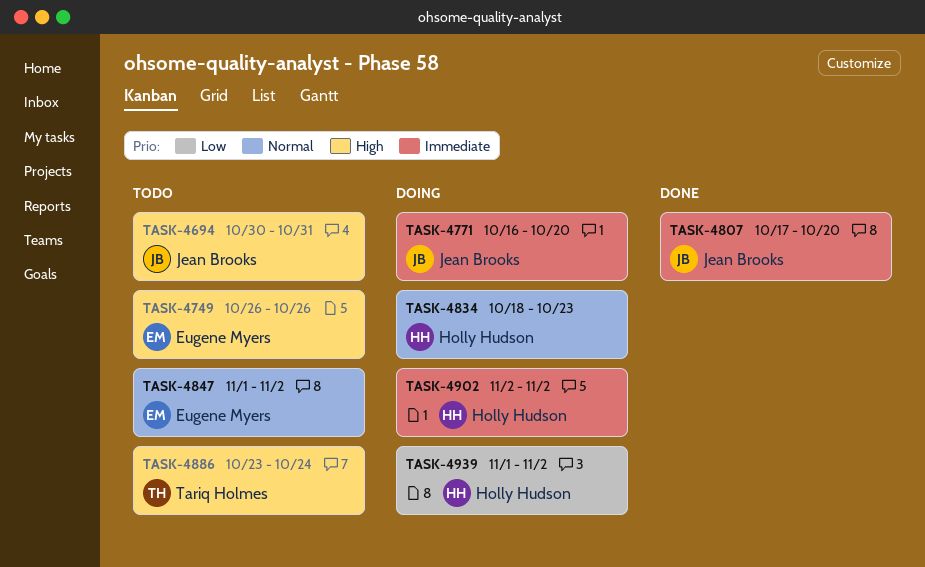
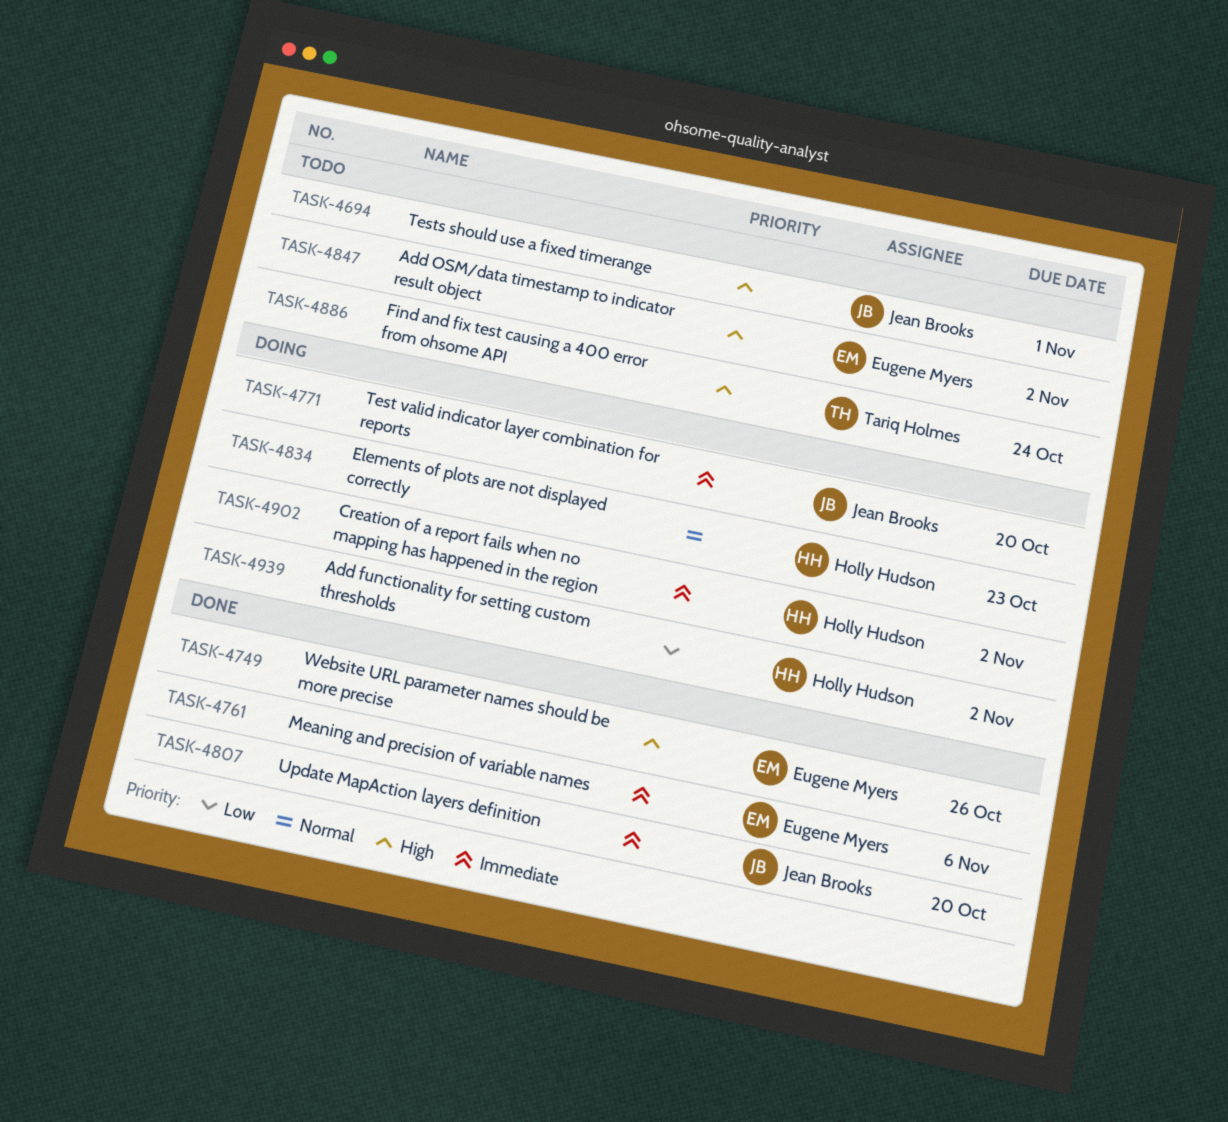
TASK-4694, due: Oct 31 -> Nov 1
TASK-4749, status: Todo -> Done
TASK-4761: none -> present
TASK-4847, priority: Normal -> High

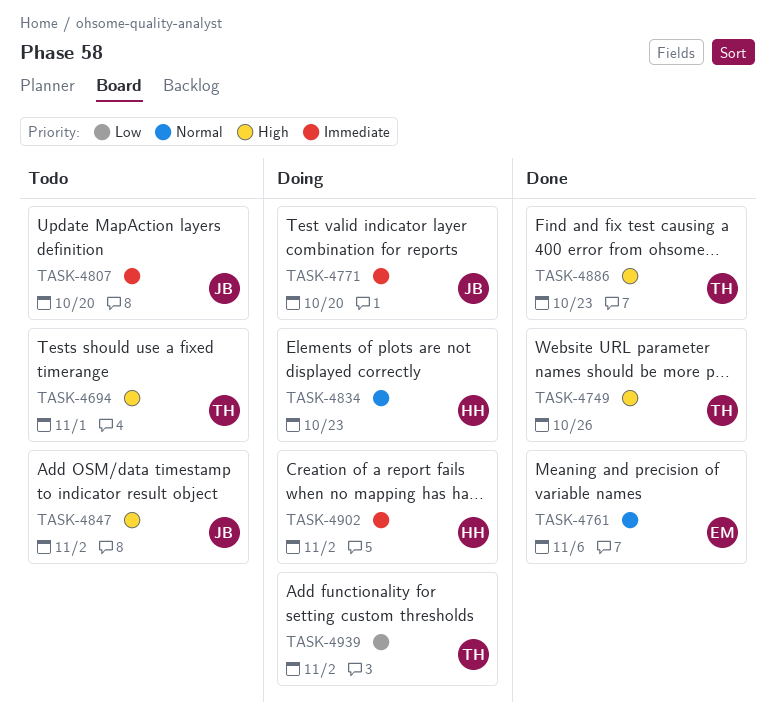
TASK-4694, owner: Jean Brooks -> Tariq Holmes
TASK-4749, owner: Eugene Myers -> Tariq Holmes
TASK-4761, priority: Immediate -> Normal
TASK-4807, status: Done -> Todo
TASK-4847, owner: Eugene Myers -> Jean Brooks
TASK-4886, status: Todo -> Done
TASK-4886, due: Oct 24 -> Oct 23
TASK-4939, owner: Holly Hudson -> Tariq Holmes

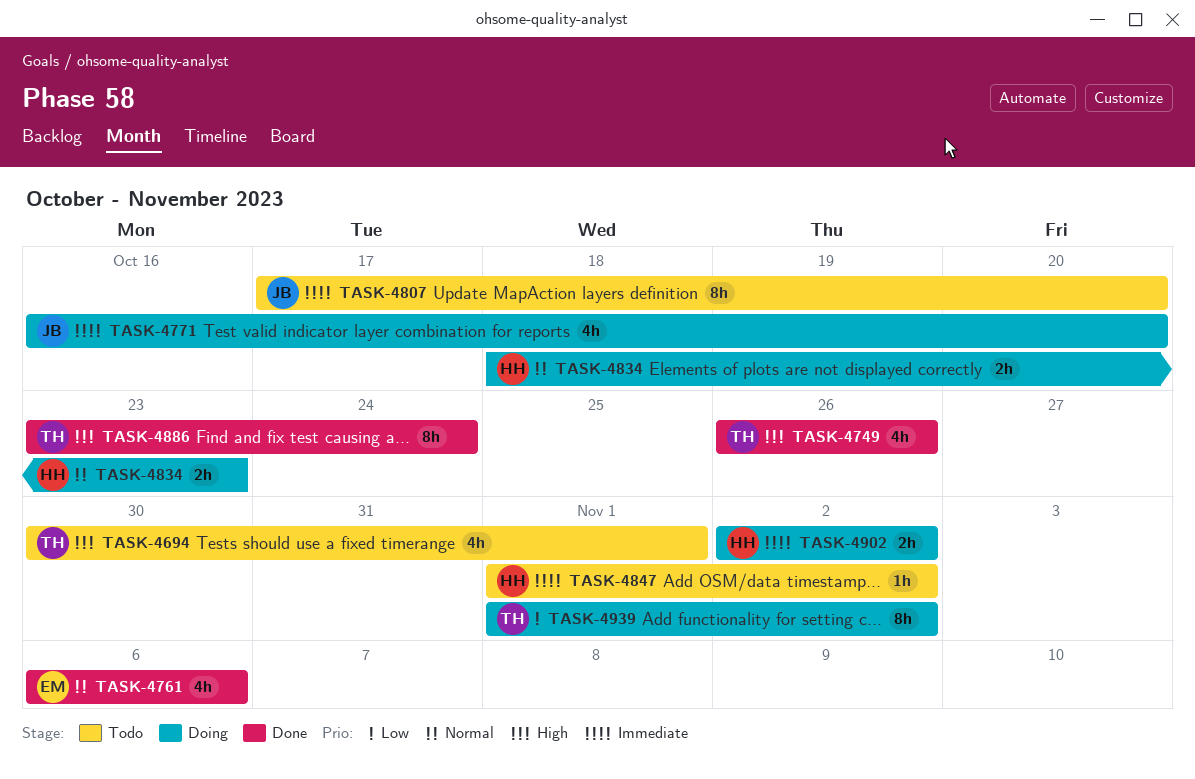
TASK-4847, owner: JB -> HH
TASK-4847, priority: High -> Immediate
TASK-4886, due: Oct 23 -> Oct 24

